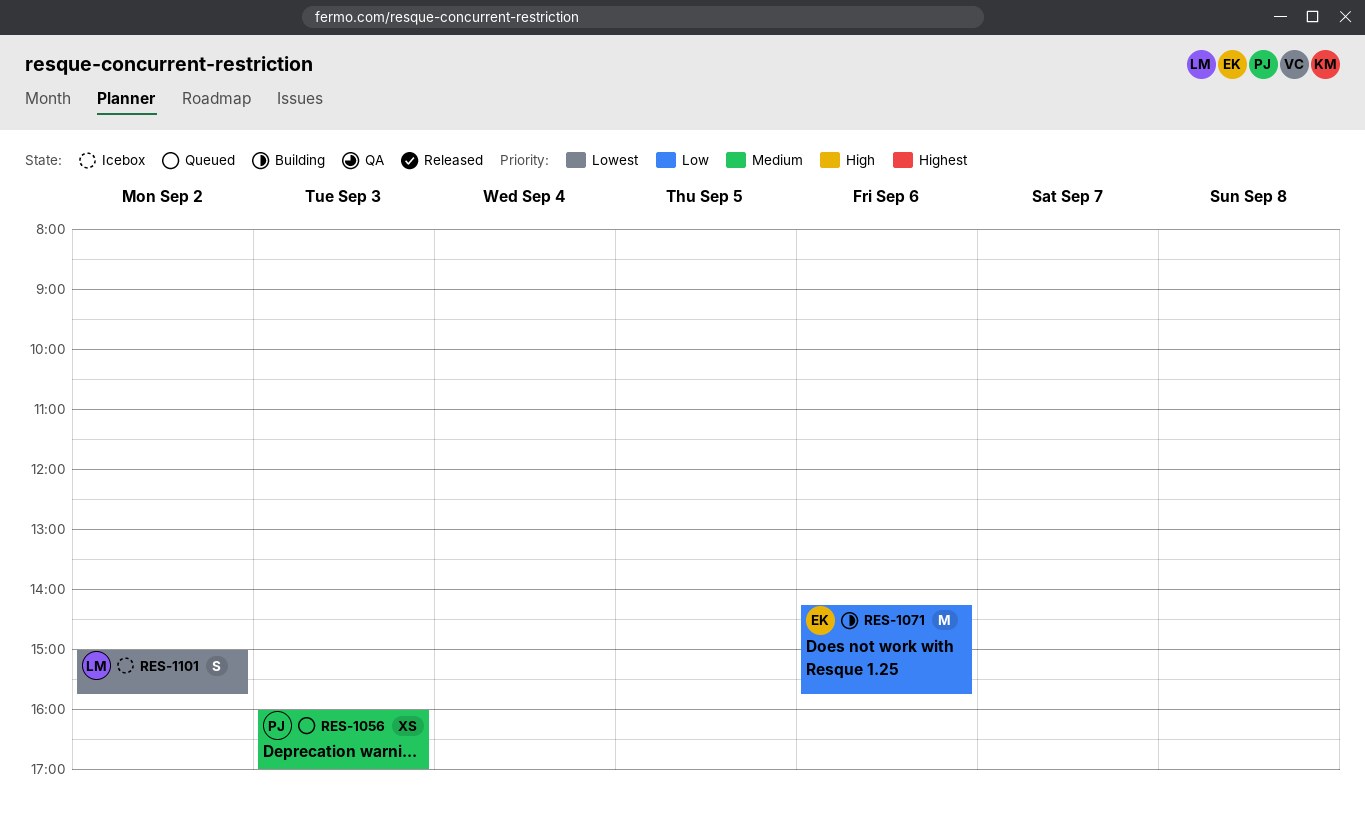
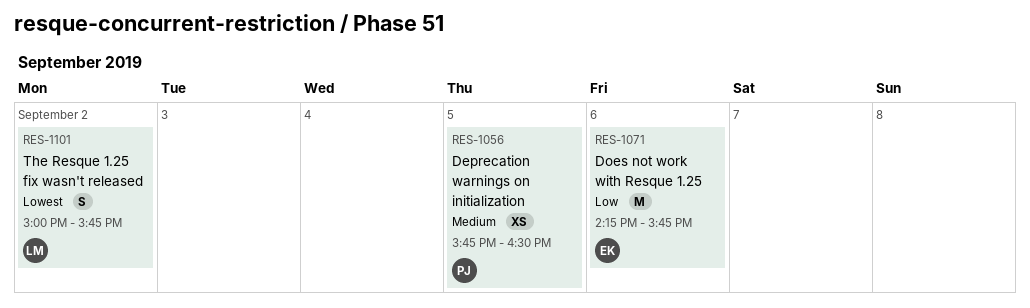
RES-1056, day: Sep 3 -> Sep 5
RES-1056, begins: 16:00 -> 15:45
RES-1056, ends: 17:00 -> 16:30

